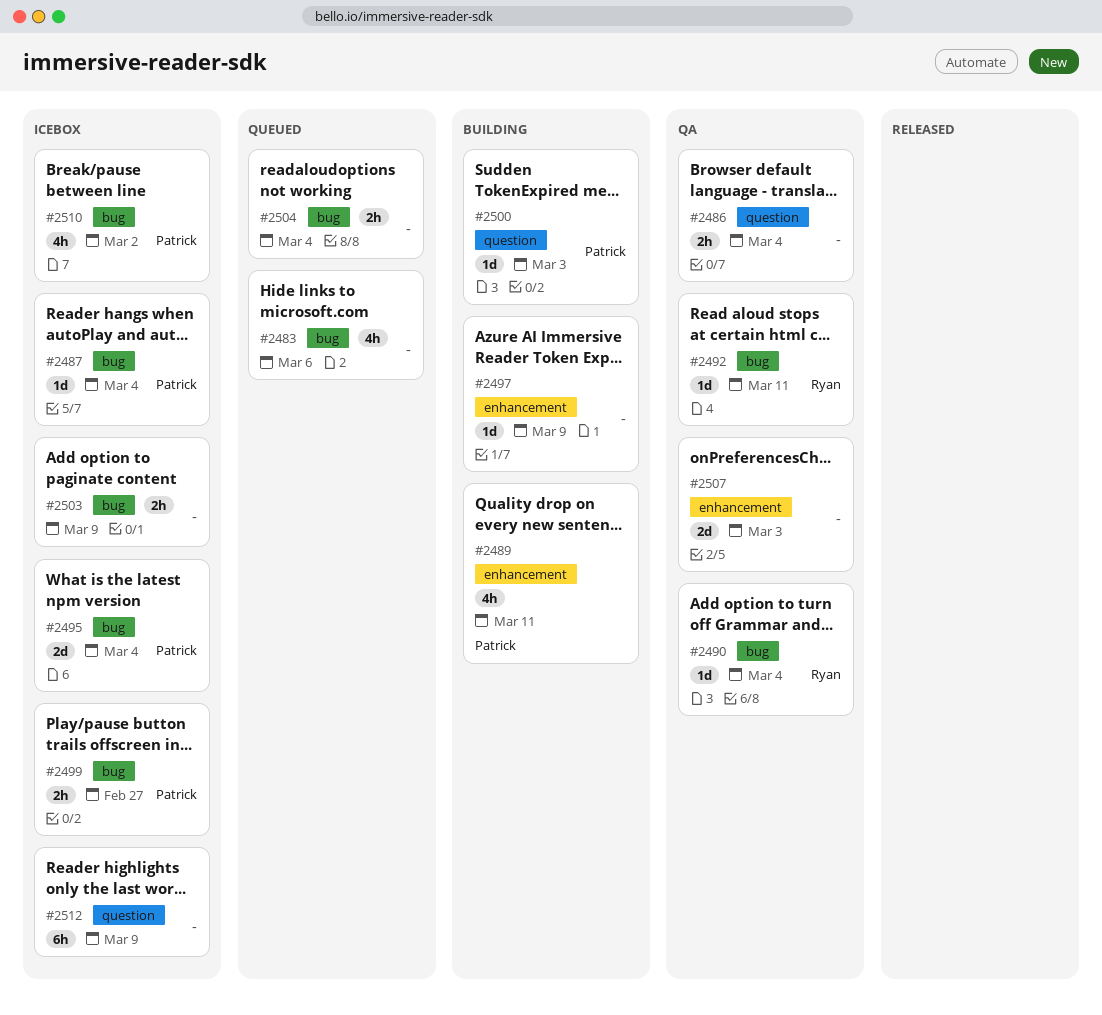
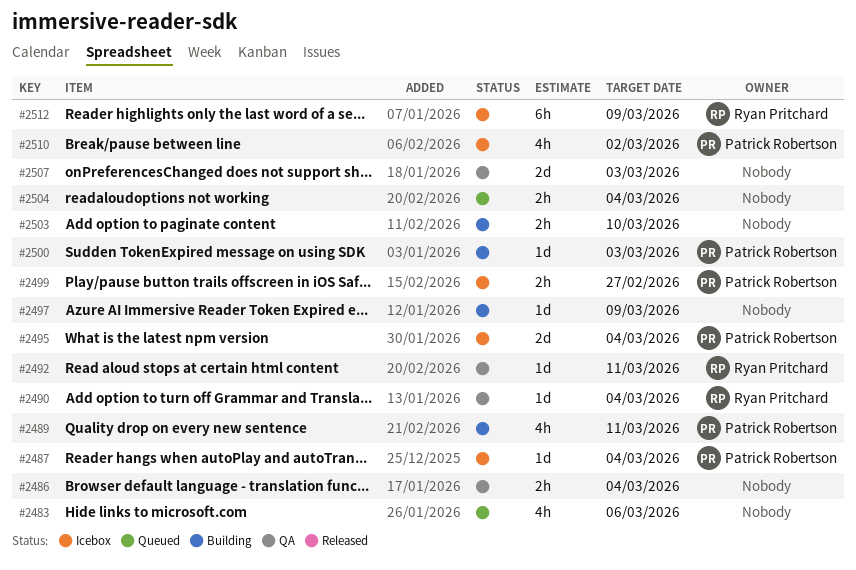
#2503, status: Icebox -> Building
#2503, due: Mar 9 -> Mar 10
#2512, owner: none -> Ryan Pritchard

